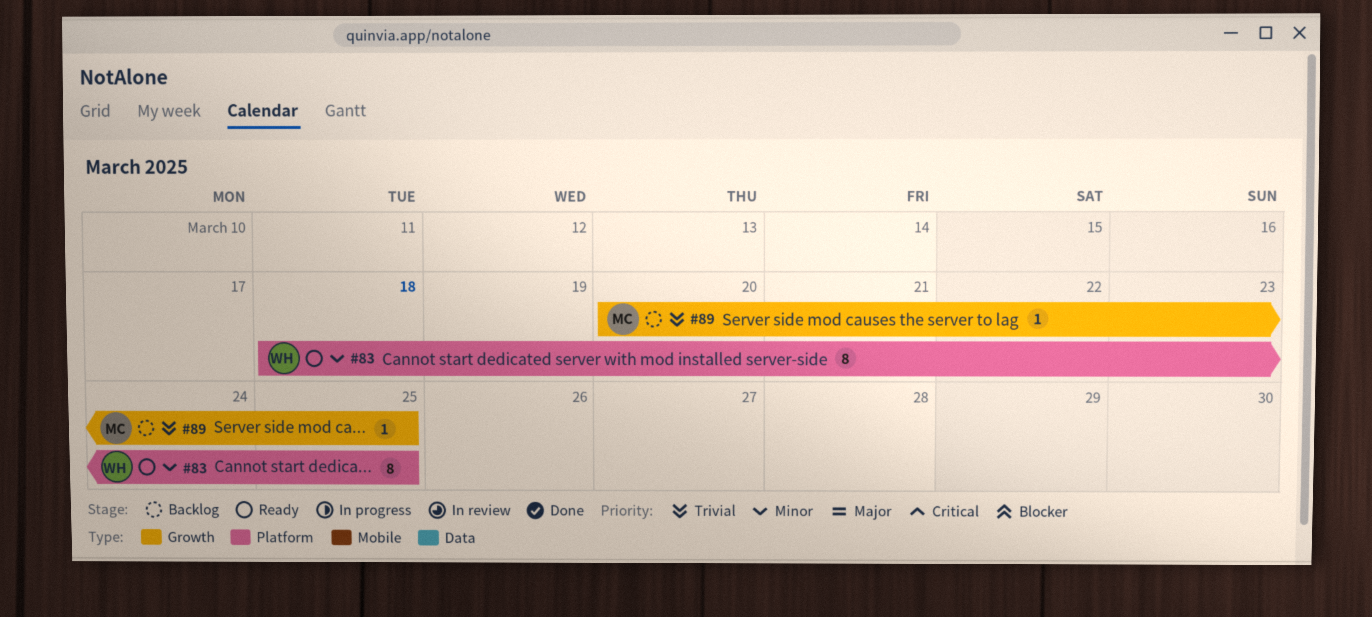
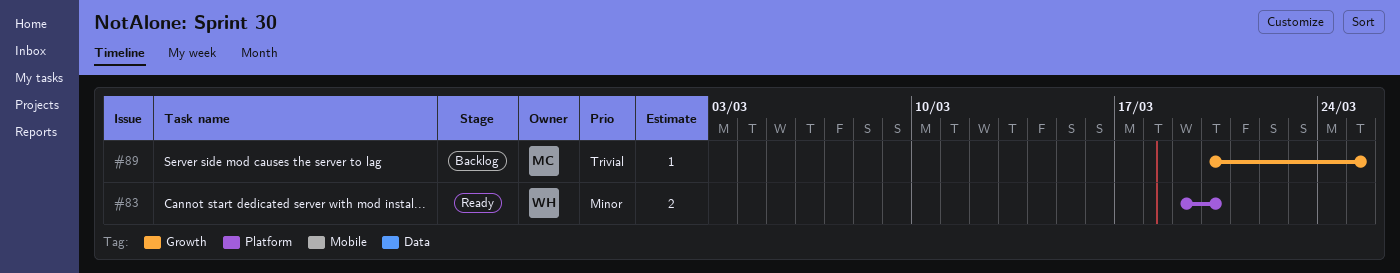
#83, estimate: 8 -> 2
#83, start: Mar 18 -> Mar 19
#83, due: Mar 25 -> Mar 20

